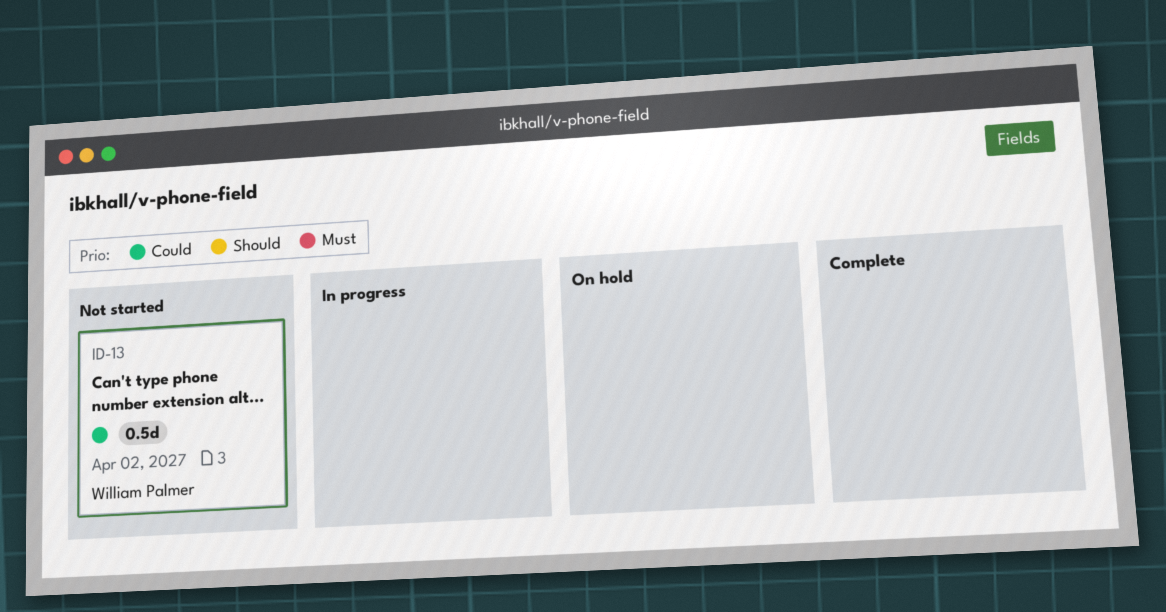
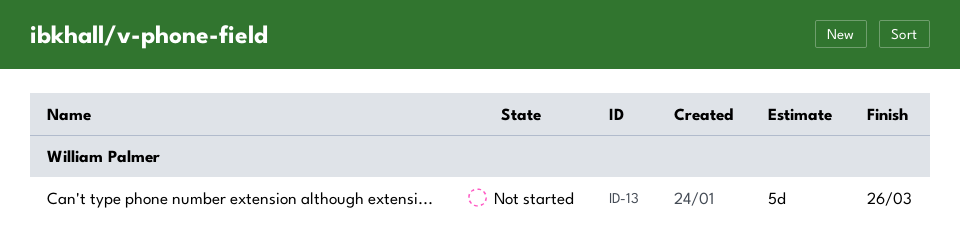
ID-13, estimate: 0.5d -> 5d
ID-13, due: Apr 2 -> Mar 26

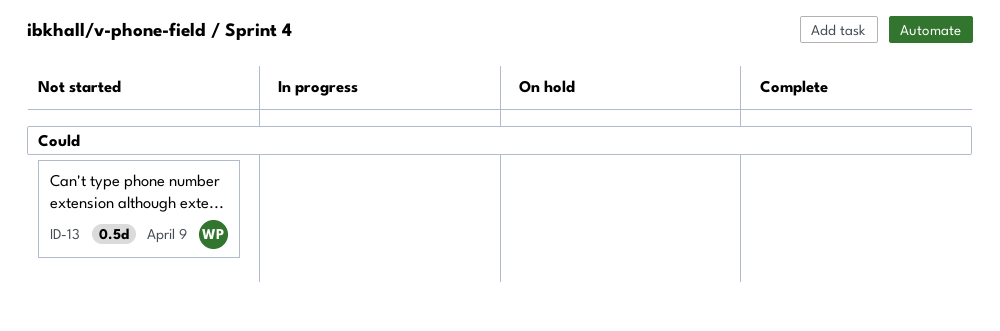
ID-13, estimate: 5d -> 0.5d
ID-13, due: Mar 26 -> Apr 9

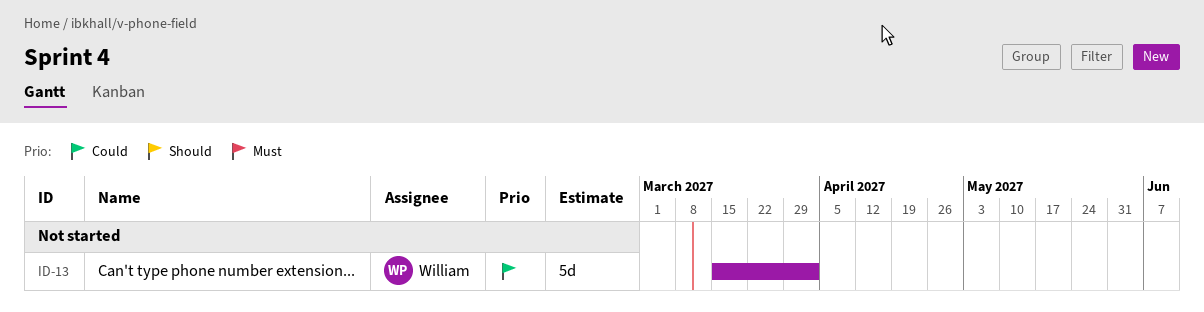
ID-13, estimate: 0.5d -> 5d
ID-13, due: Apr 9 -> Apr 2

